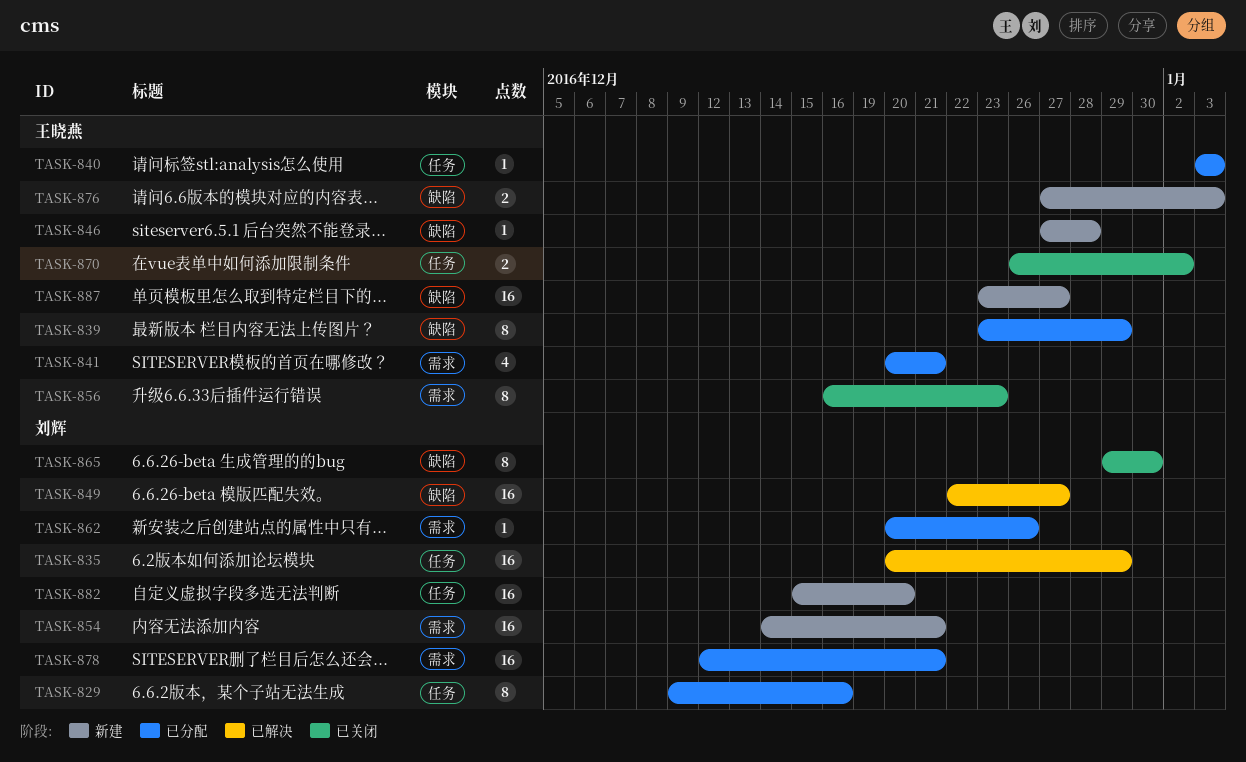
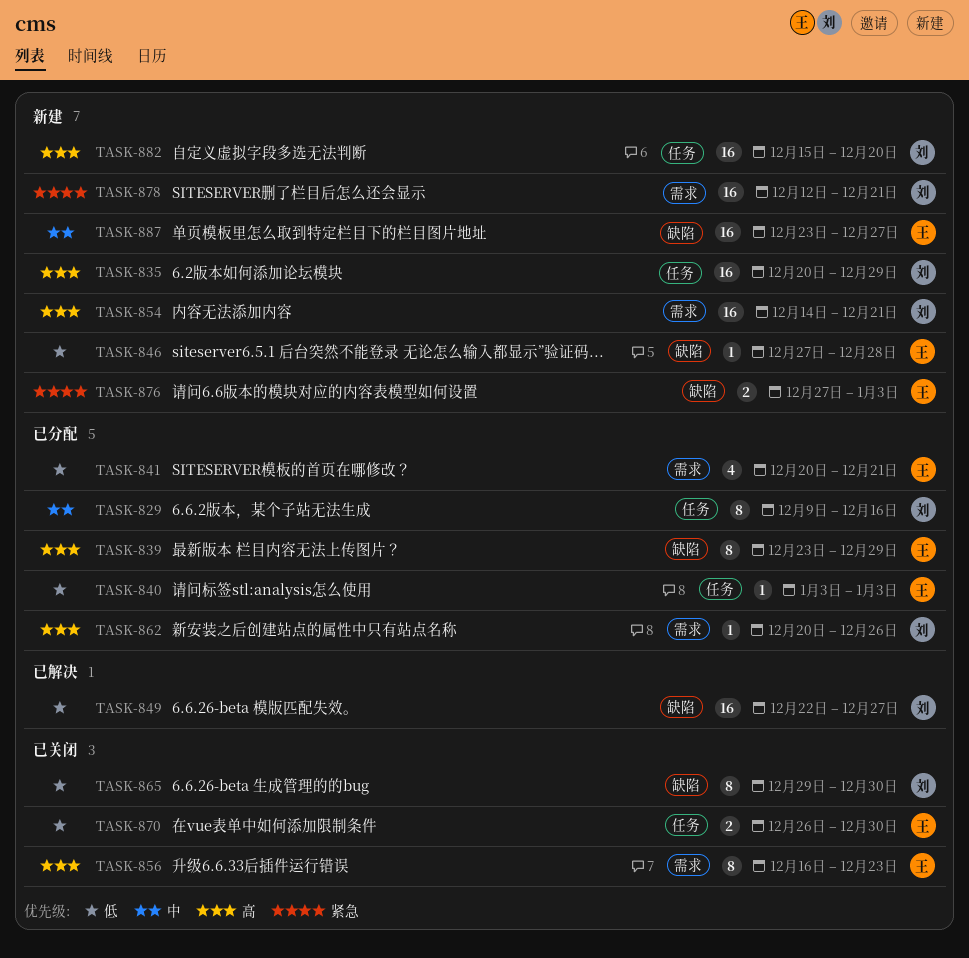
TASK-835, status: 已解决 -> 新建
TASK-870, due: Jan 2 -> Dec 30
TASK-878, status: 已分配 -> 新建

